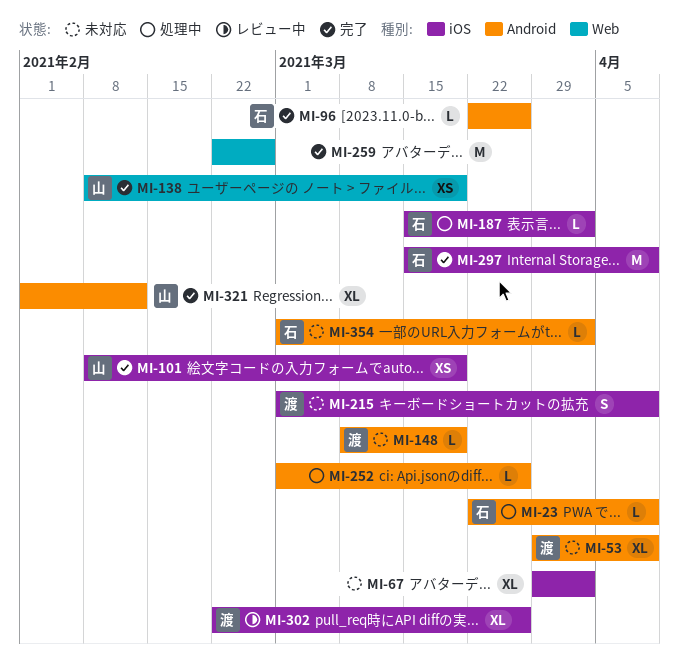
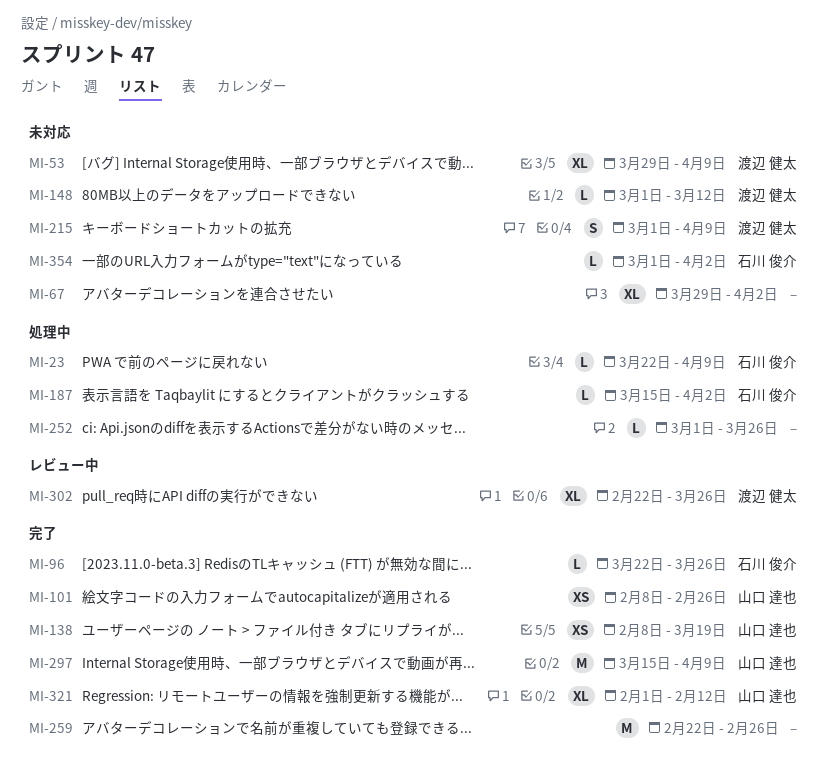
MI-101, due: Mar 19 -> Feb 26
MI-148, start: Mar 8 -> Mar 1
MI-148, due: Mar 19 -> Mar 12
MI-297, owner: 石川 俊介 -> 山口 達也

